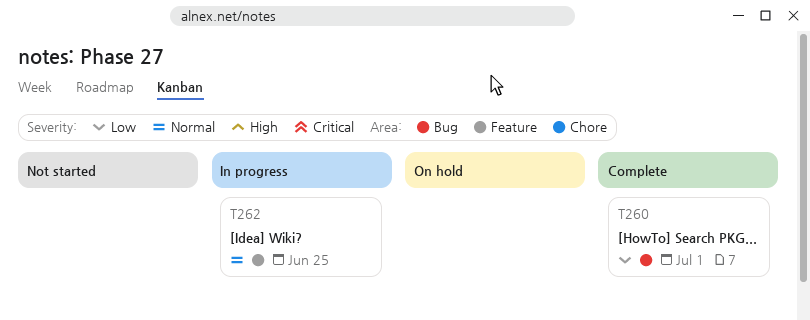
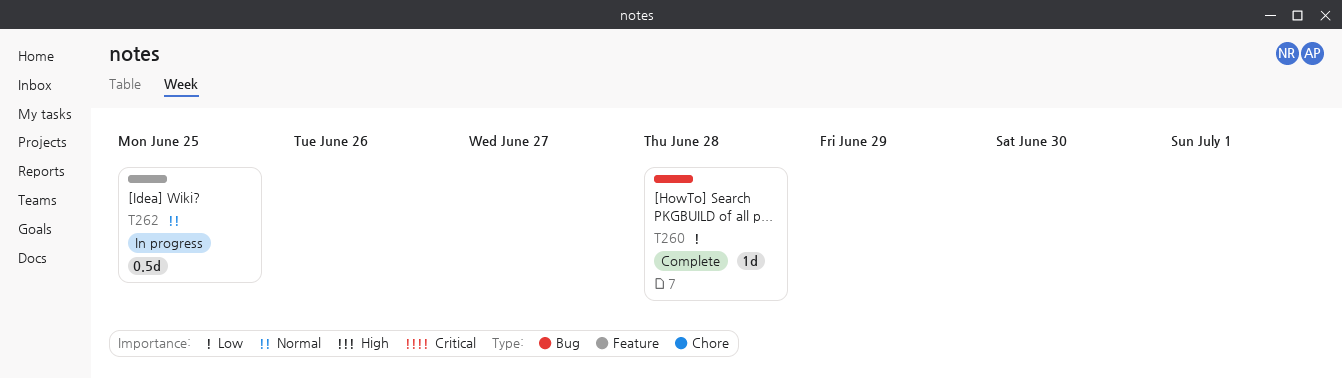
T260, due: Jul 1 -> Jun 28

